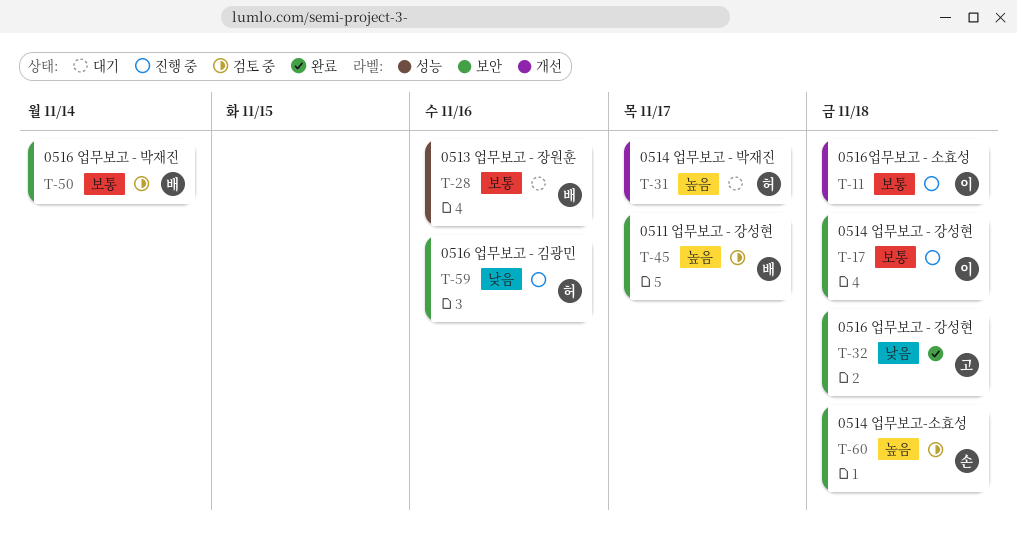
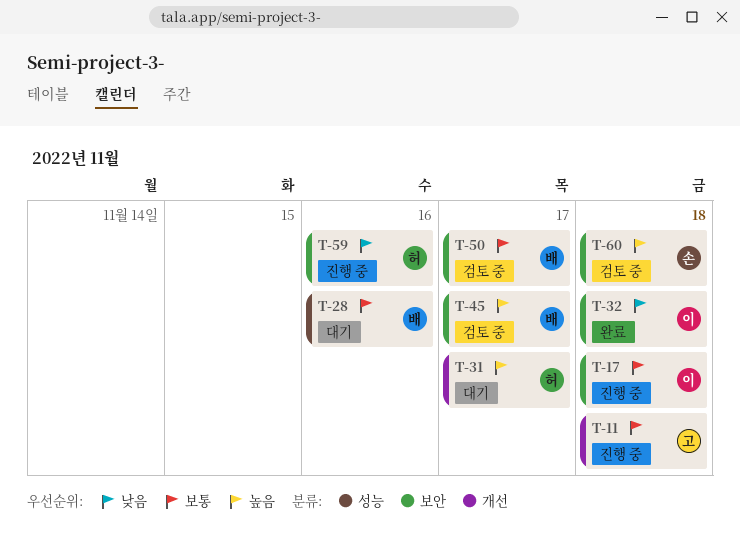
T-11, owner: 이 -> 고
T-32, owner: 고 -> 이
T-50, due: Nov 14 -> Nov 17

